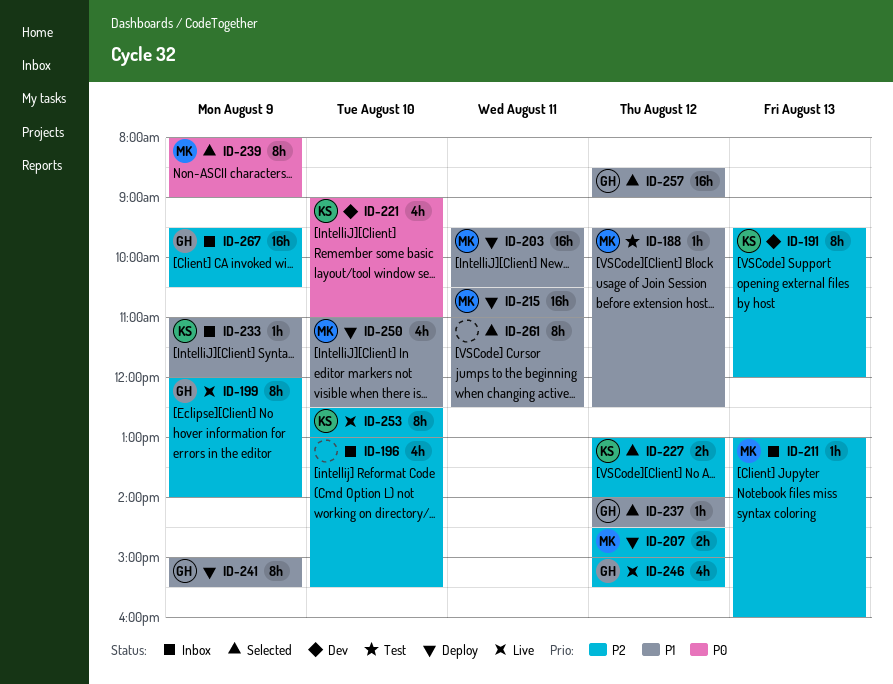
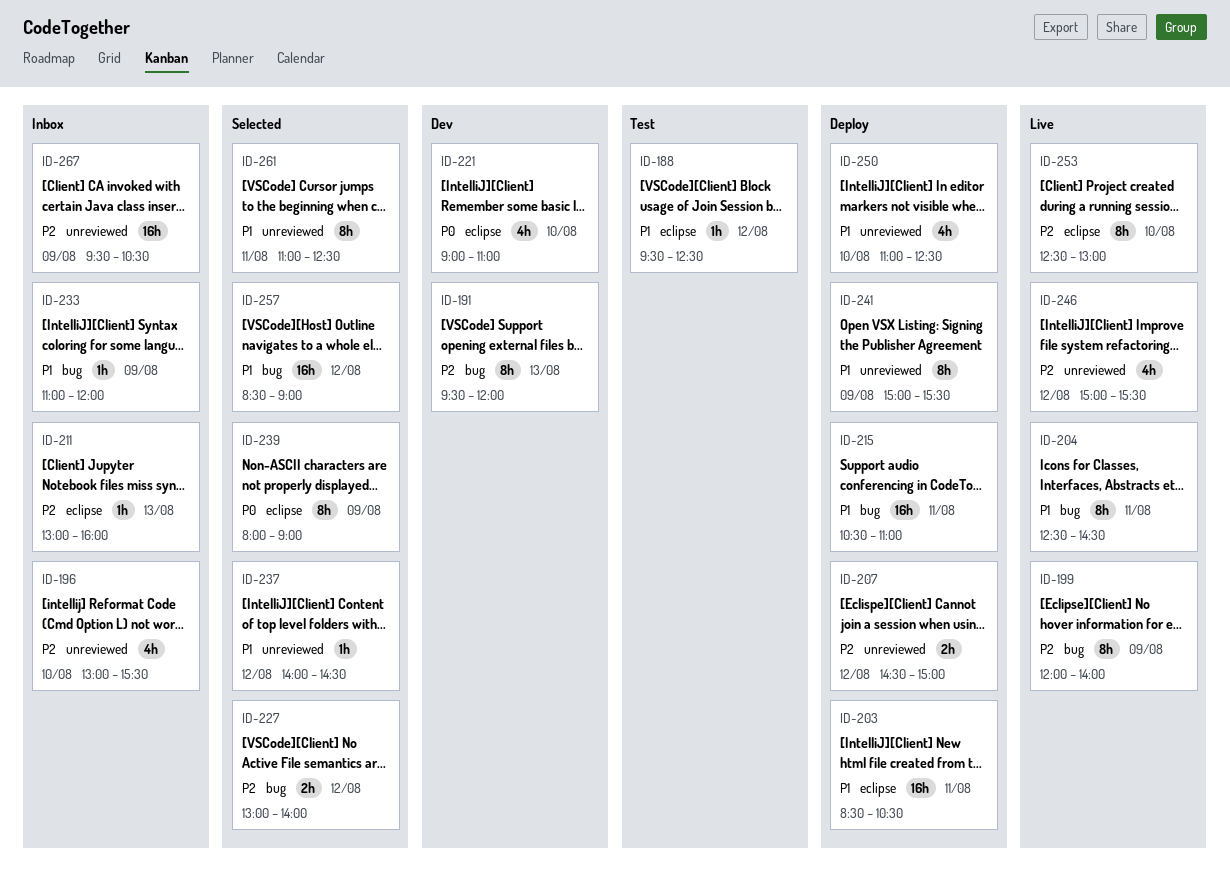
ID-203, begins: 09:30 -> 08:30
ID-204: none -> present

